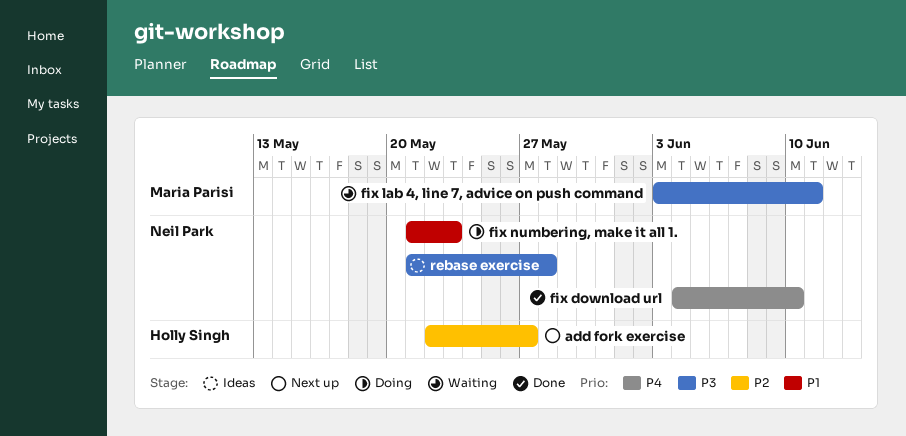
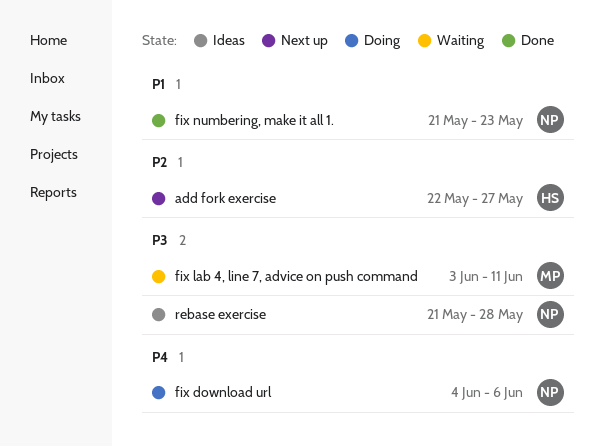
fix download url, status: Done -> Doing
fix download url, due: Jun 10 -> Jun 6
fix numbering, make it all 1., status: Doing -> Done

